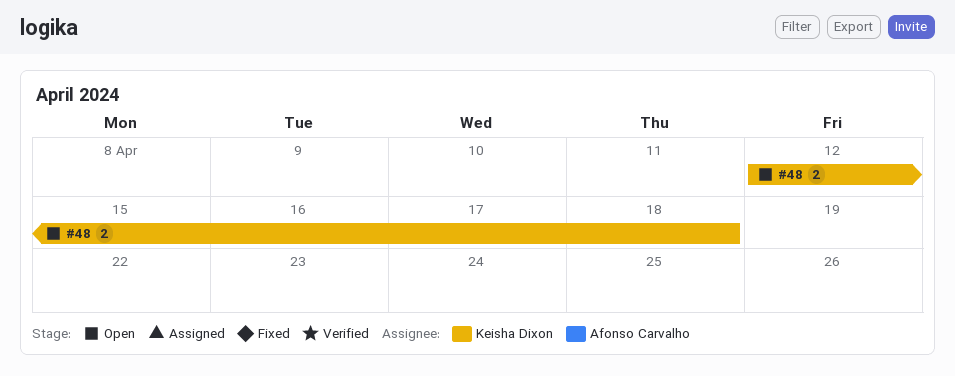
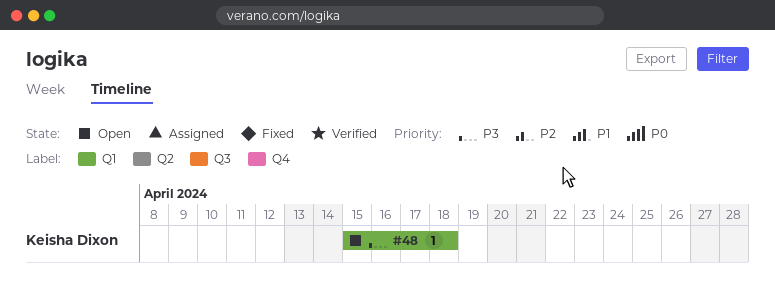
#48, estimate: 2 -> 1
#48, start: Apr 12 -> Apr 15

